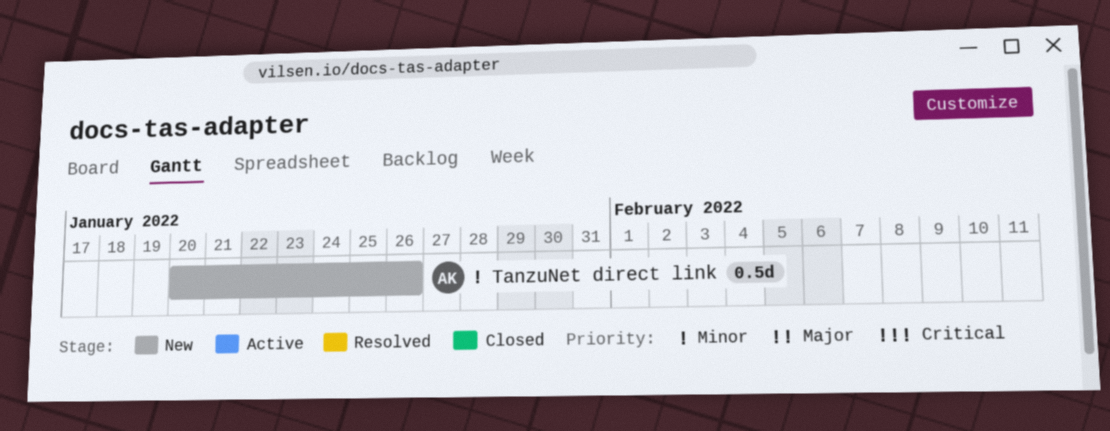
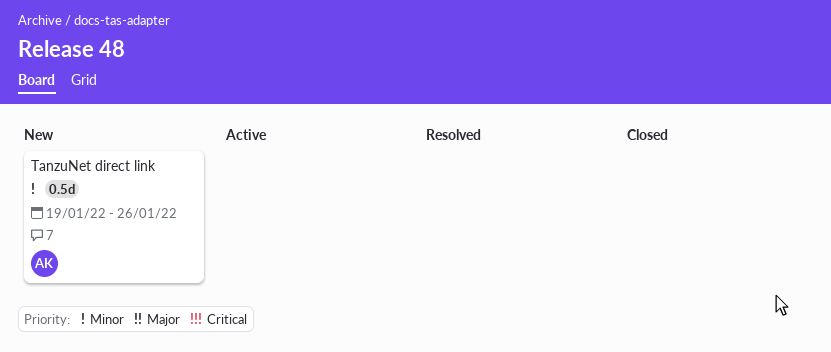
TanzuNet direct link, start: Jan 20 -> Jan 19

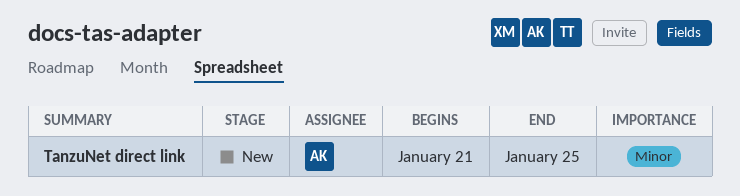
TanzuNet direct link, start: Jan 19 -> Jan 21
TanzuNet direct link, due: Jan 26 -> Jan 25

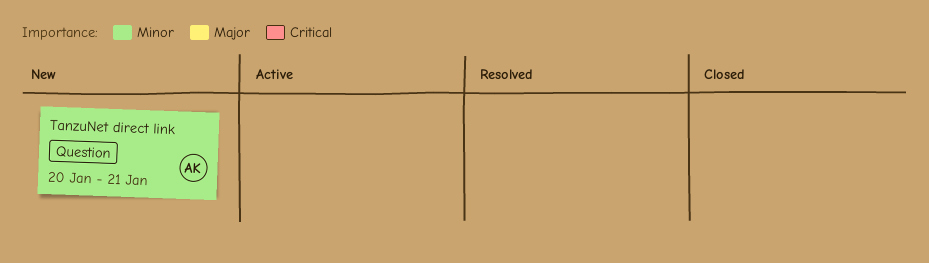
TanzuNet direct link, start: Jan 21 -> Jan 20
TanzuNet direct link, due: Jan 25 -> Jan 21

